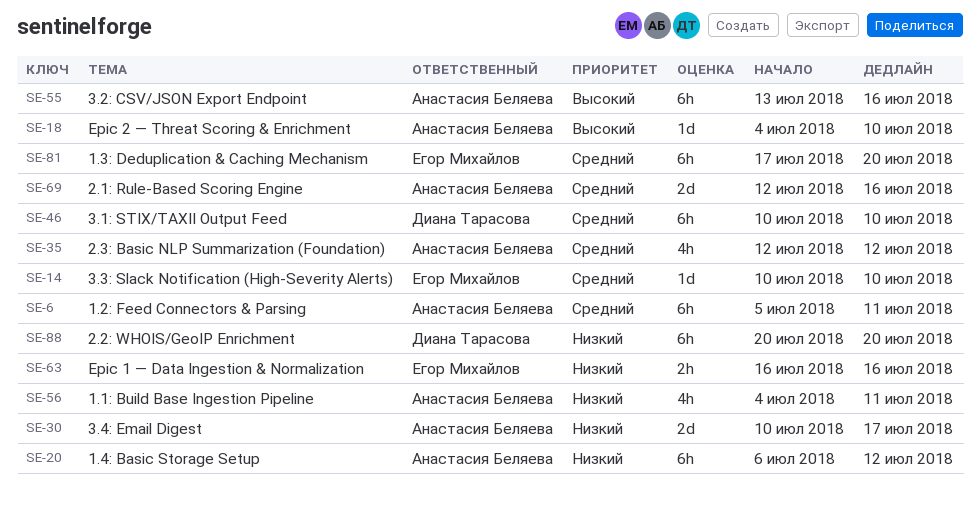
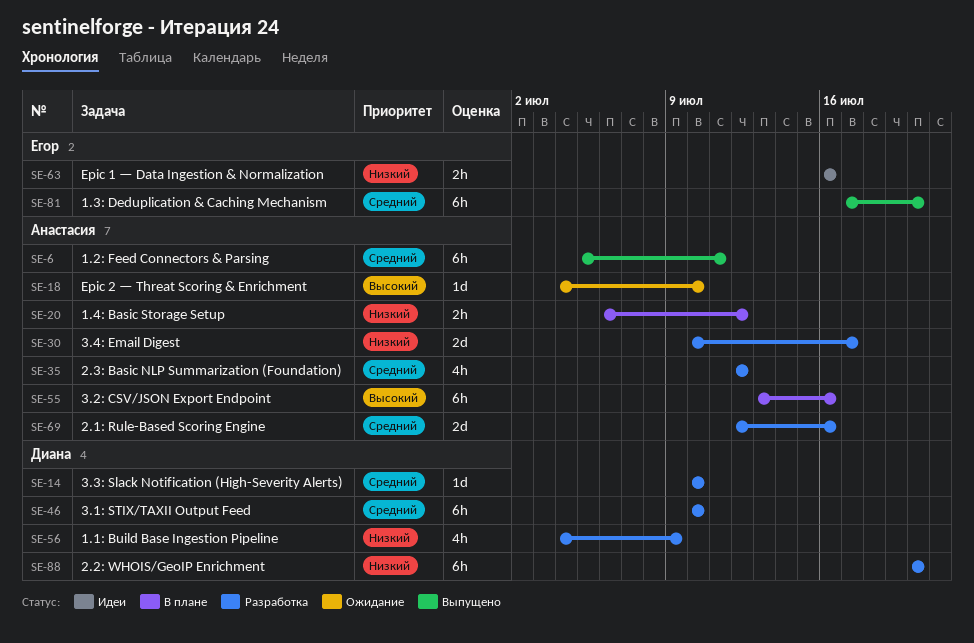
SE-14, owner: Егор Михайлов -> Диана Тарасова
SE-20, estimate: 6h -> 2h
SE-56, owner: Анастасия Беляева -> Диана Тарасова
SE-56, due: Jul 11 -> Jul 9

